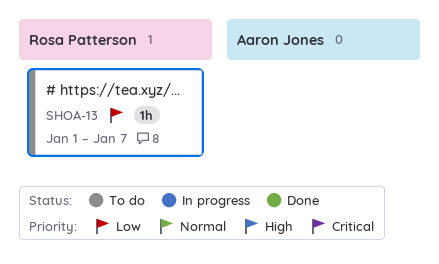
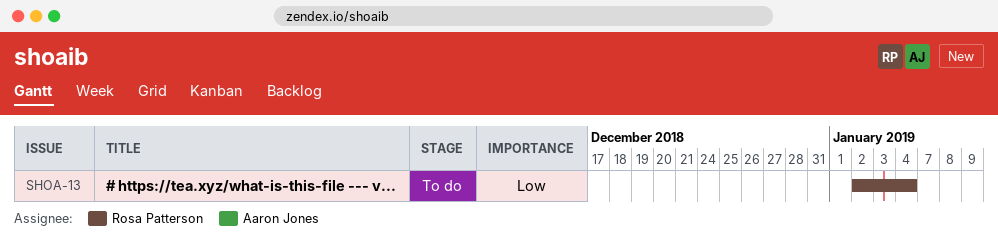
SHOA-13, start: Jan 1 -> Jan 2
SHOA-13, due: Jan 7 -> Jan 4

